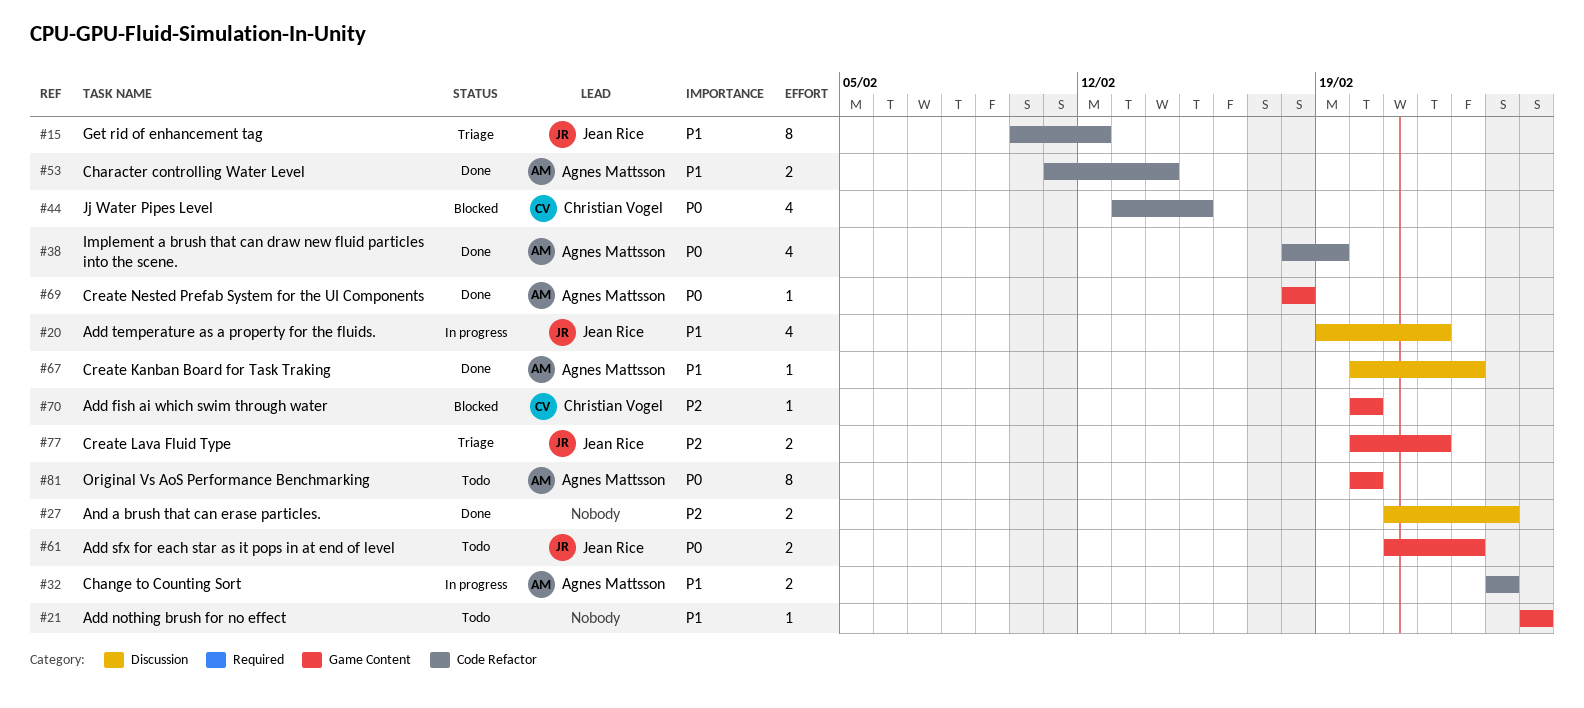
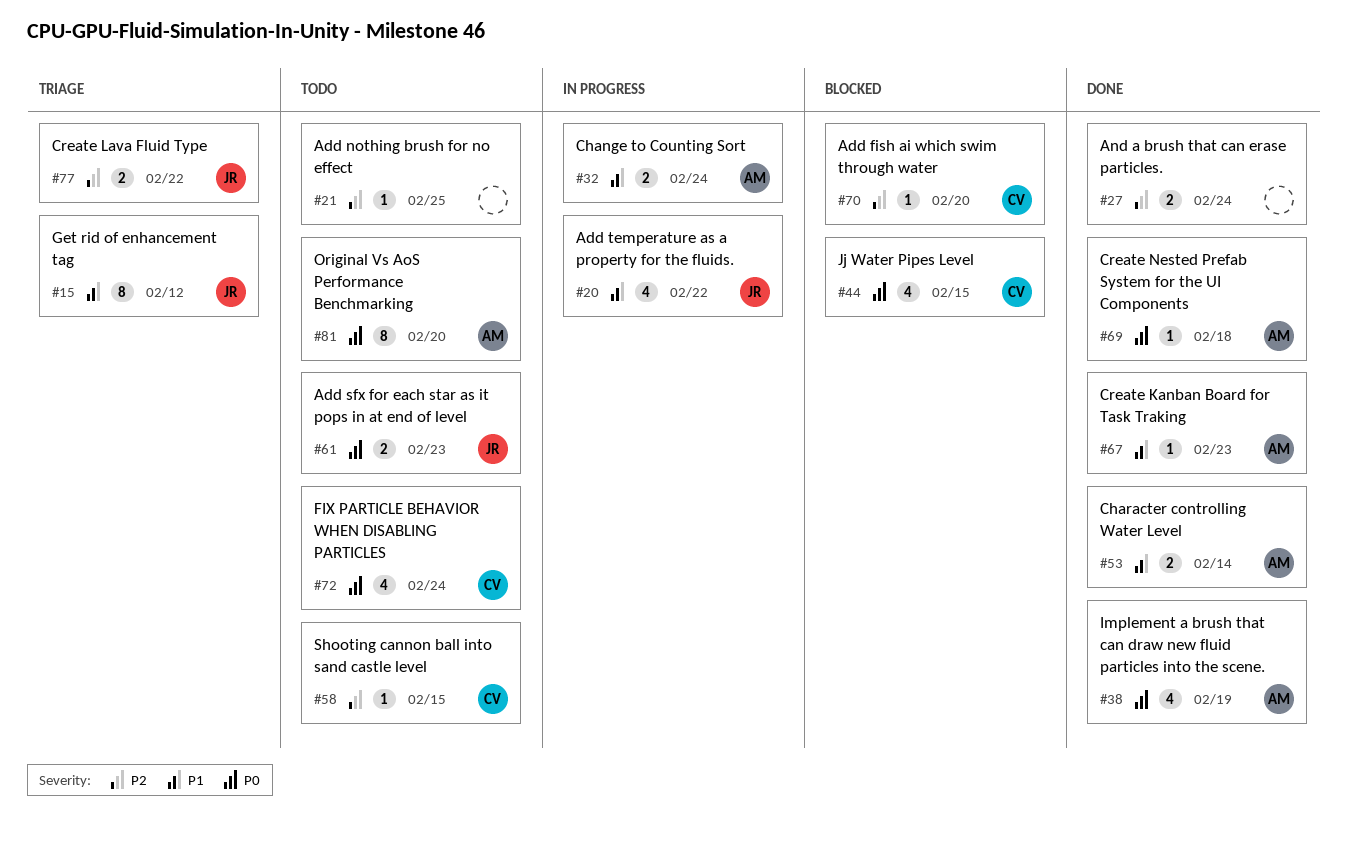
#21, priority: P1 -> P2
#58: none -> present
#72: none -> present

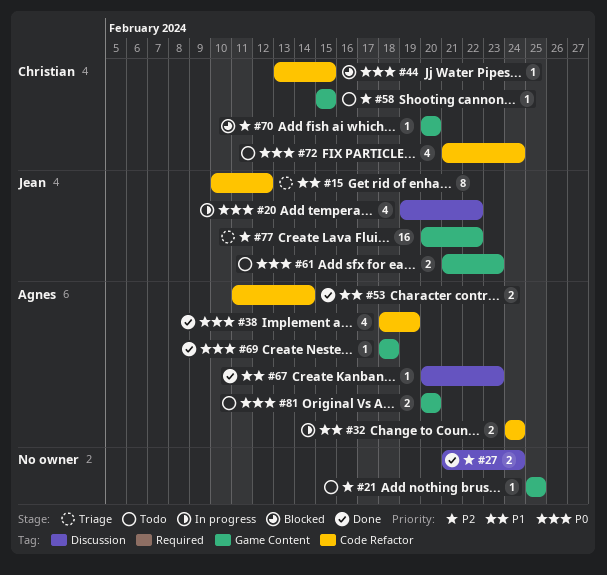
#20, priority: P1 -> P0
#44, estimate: 4 -> 1
#77, estimate: 2 -> 16
#81, estimate: 8 -> 2

